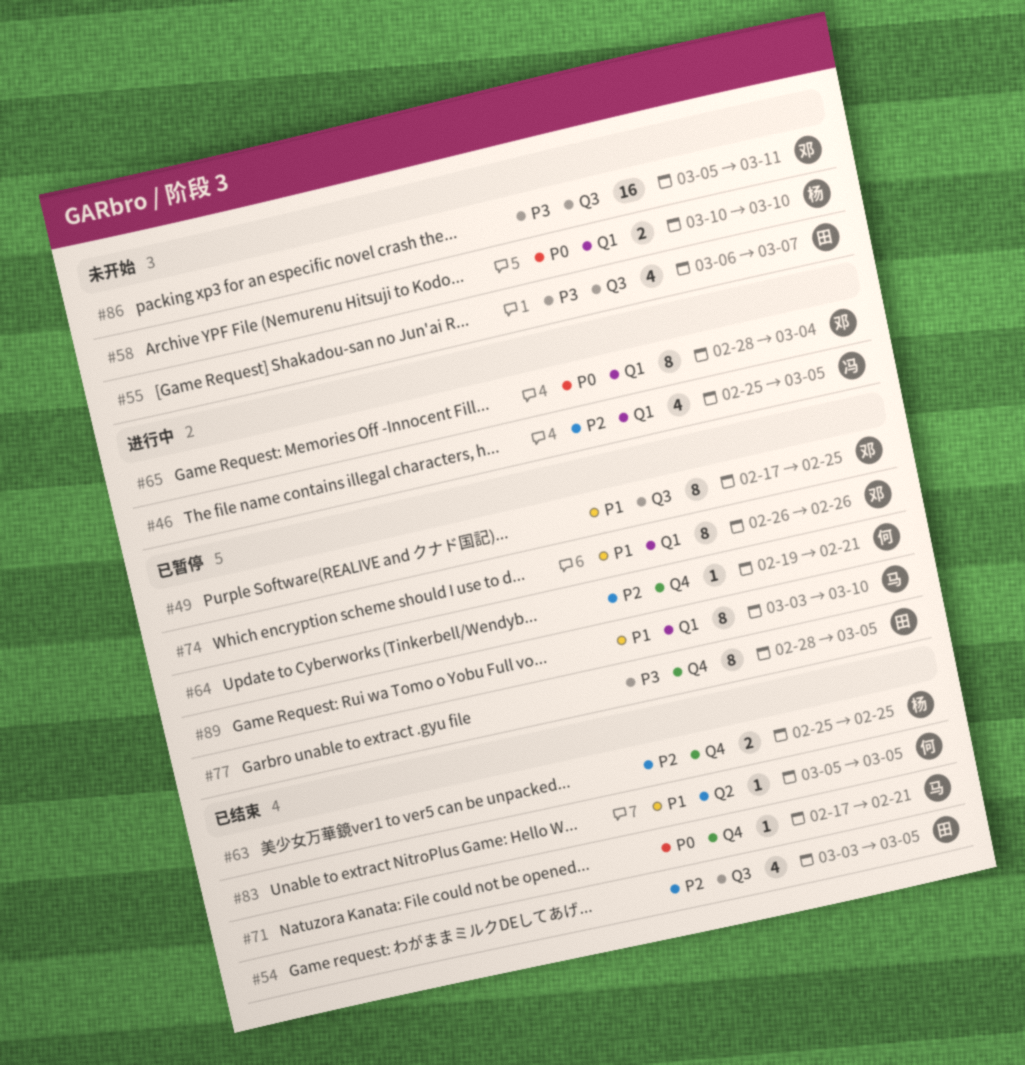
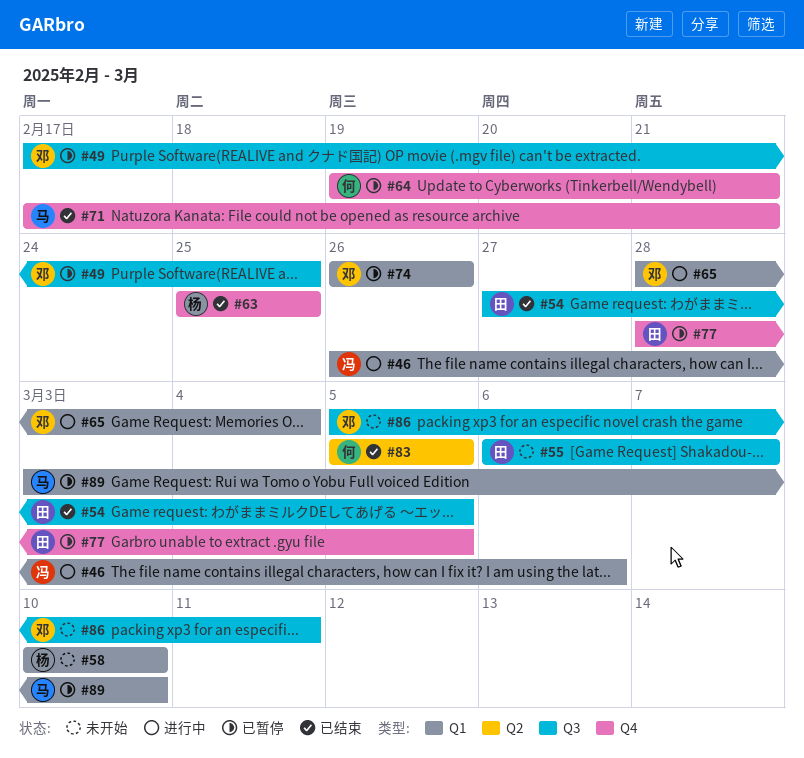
#46, start: Feb 25 -> Feb 26
#46, due: Mar 5 -> Mar 6
#54, start: Mar 3 -> Feb 27

